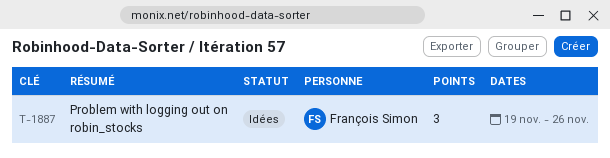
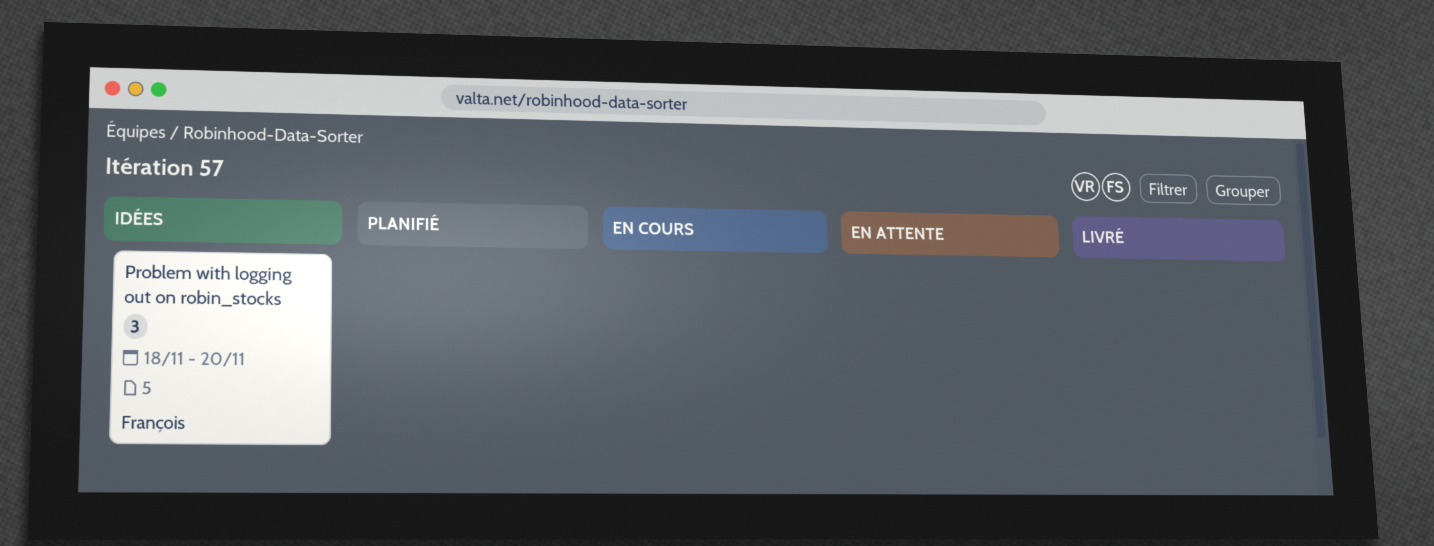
Problem with logging out on robin_stocks, start: Nov 19 -> Nov 18
Problem with logging out on robin_stocks, due: Nov 26 -> Nov 20

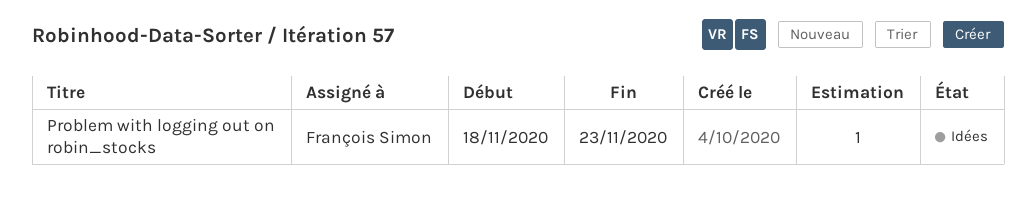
Problem with logging out on robin_stocks, estimate: 3 -> 1
Problem with logging out on robin_stocks, due: Nov 20 -> Nov 23

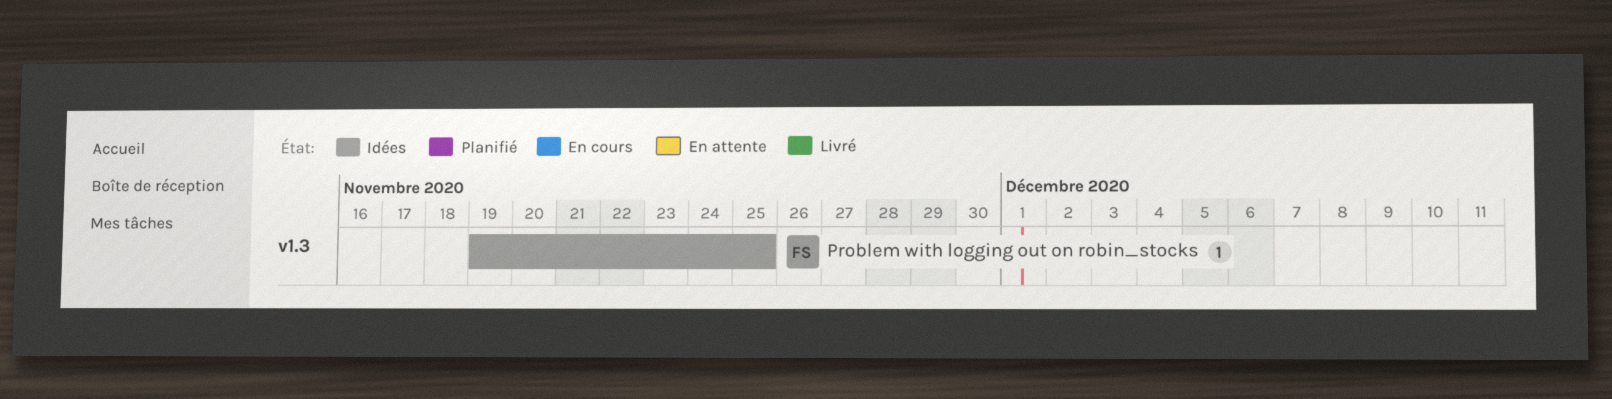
Problem with logging out on robin_stocks, start: Nov 18 -> Nov 19
Problem with logging out on robin_stocks, due: Nov 23 -> Nov 25

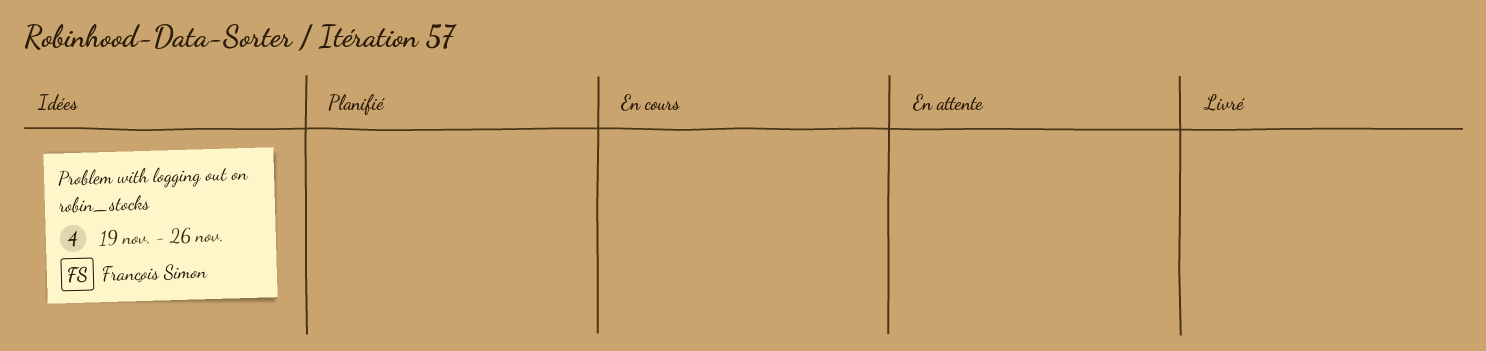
Problem with logging out on robin_stocks, estimate: 1 -> 4
Problem with logging out on robin_stocks, due: Nov 25 -> Nov 26

